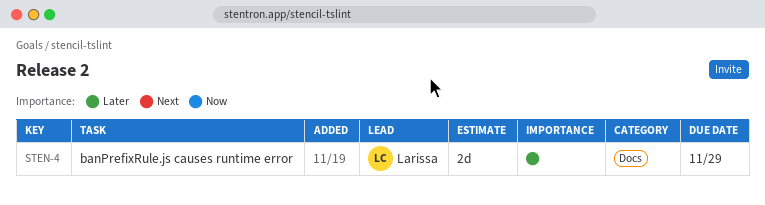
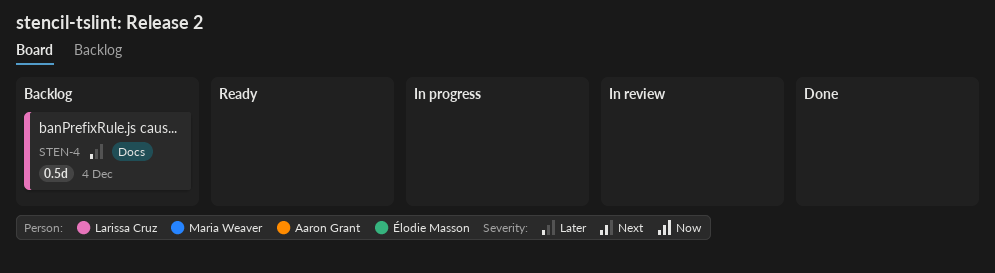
STEN-4, estimate: 2d -> 0.5d
STEN-4, due: Nov 29 -> Dec 4

